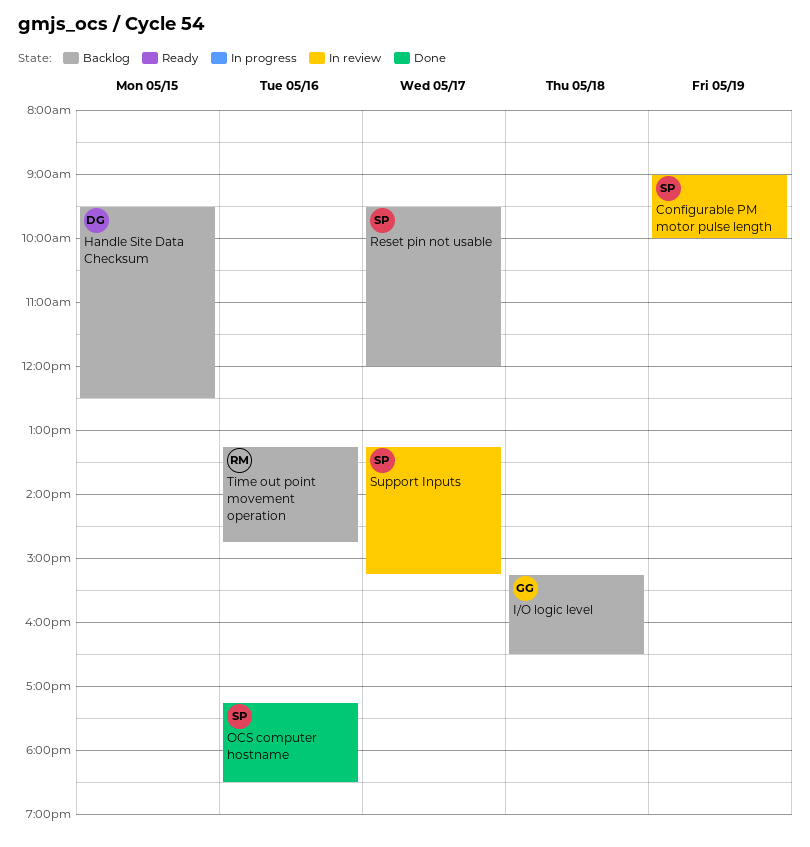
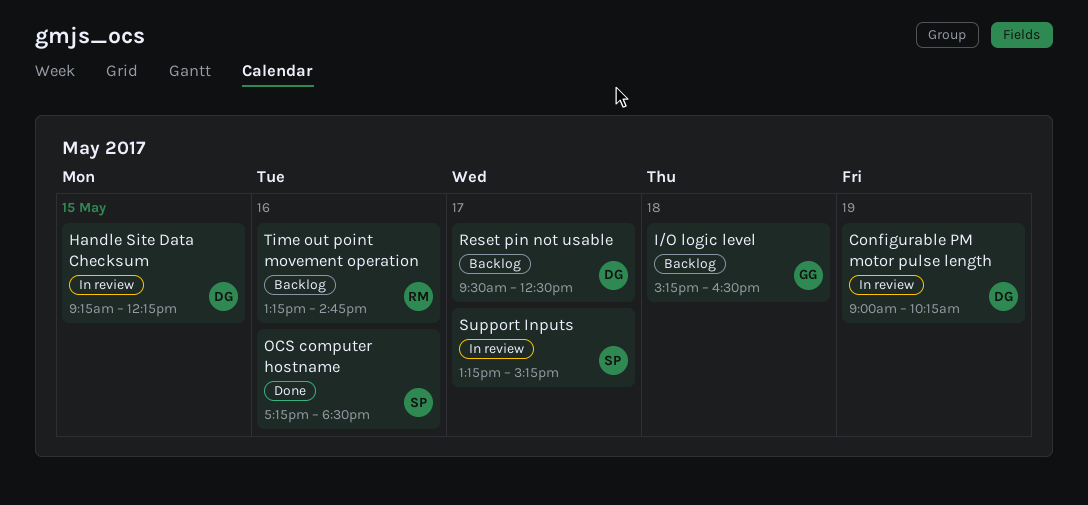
Configurable PM motor pulse length, owner: SP -> DG
Configurable PM motor pulse length, ends: 10:00 -> 10:15
Handle Site Data Checksum, status: Backlog -> In review
Handle Site Data Checksum, begins: 09:30 -> 09:15
Handle Site Data Checksum, ends: 12:30 -> 12:15
Reset pin not usable, owner: SP -> DG
Reset pin not usable, ends: 12:00 -> 12:30

